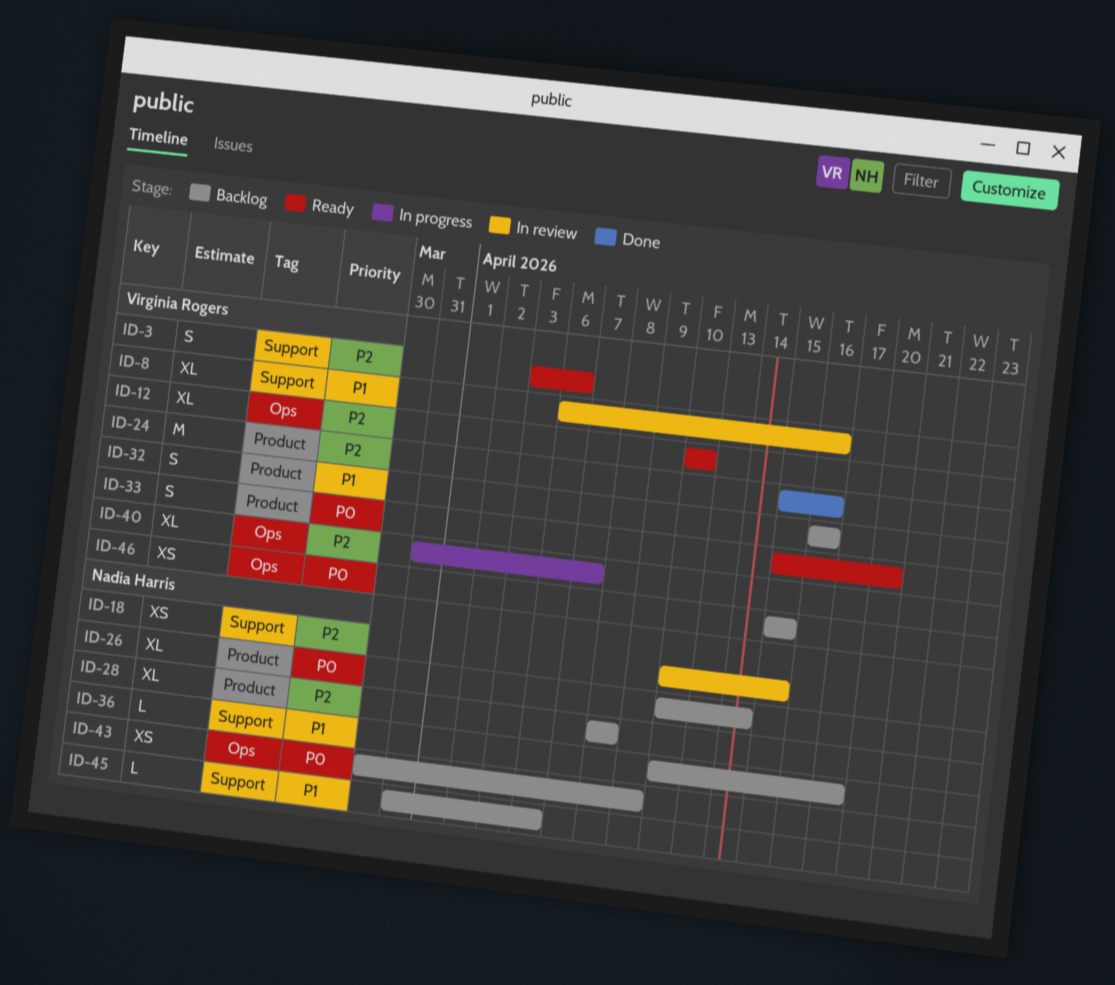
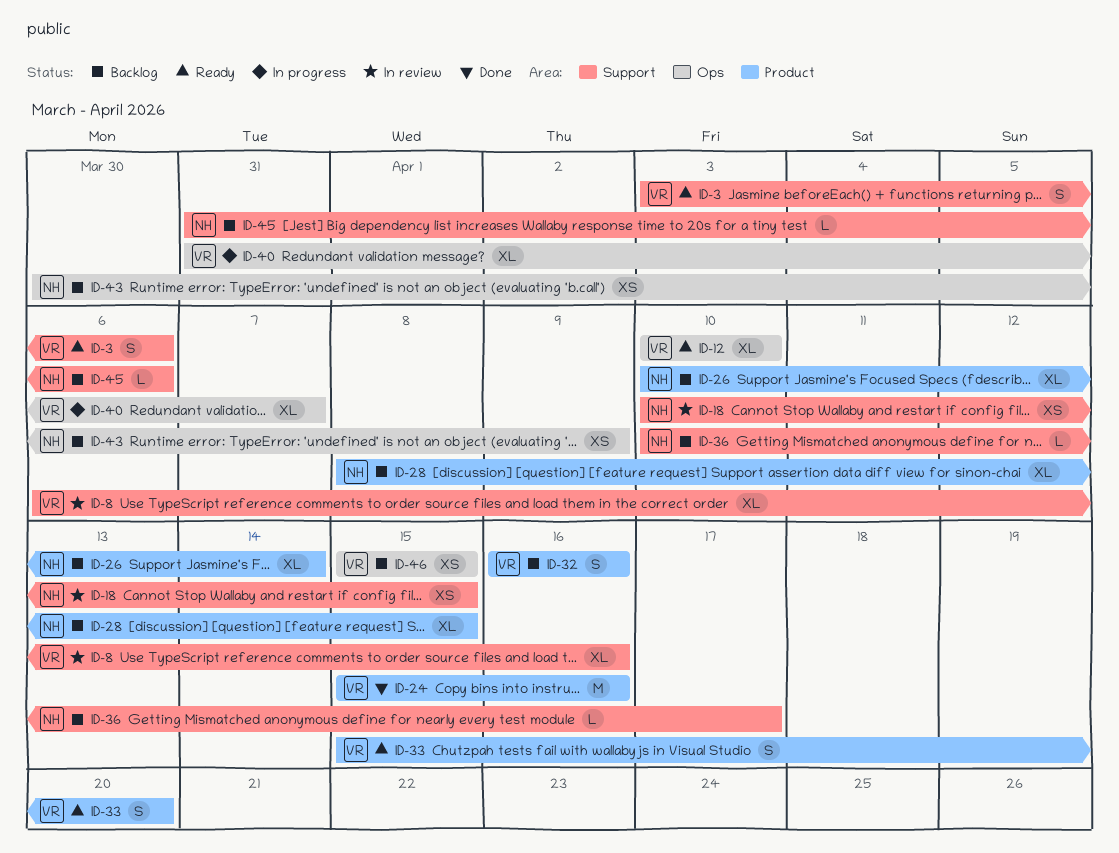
ID-28, due: Apr 8 -> Apr 15

